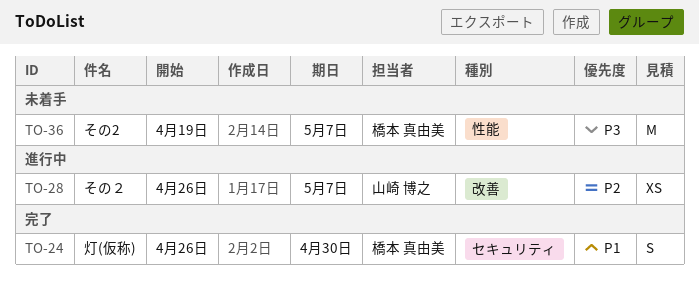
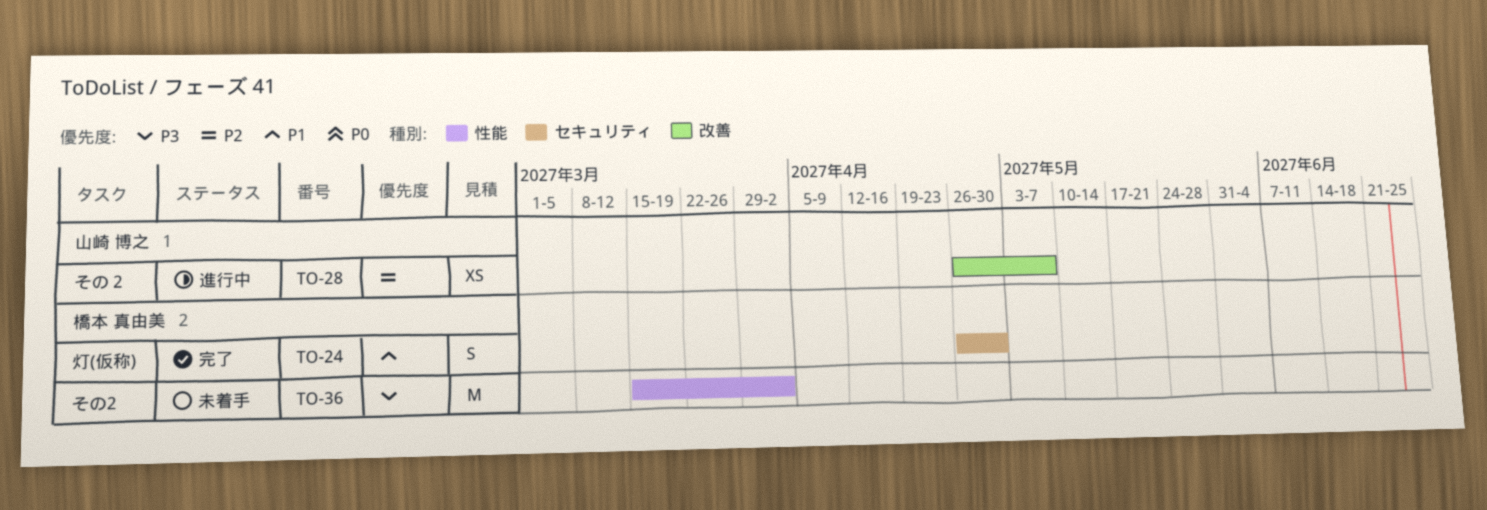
TO-36, start: Apr 19 -> Mar 15
TO-36, due: May 7 -> Apr 2

